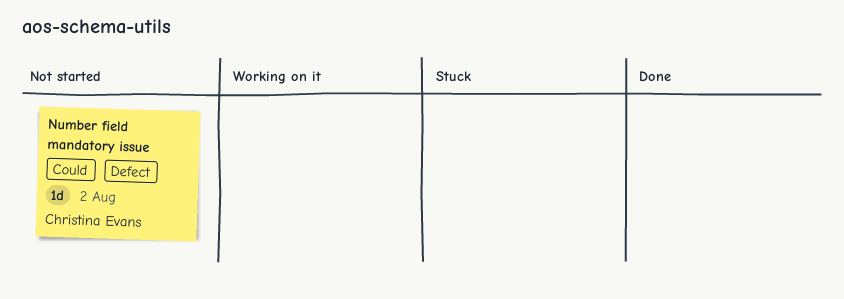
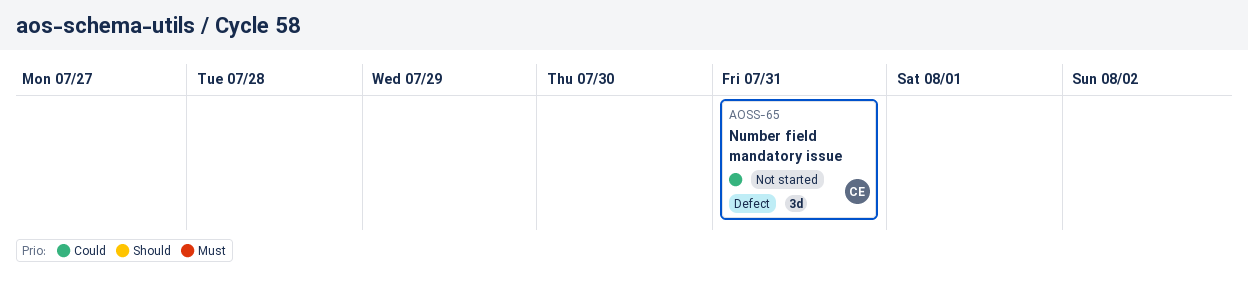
Number field mandatory issue, estimate: 1d -> 3d
Number field mandatory issue, due: Aug 2 -> Jul 31

